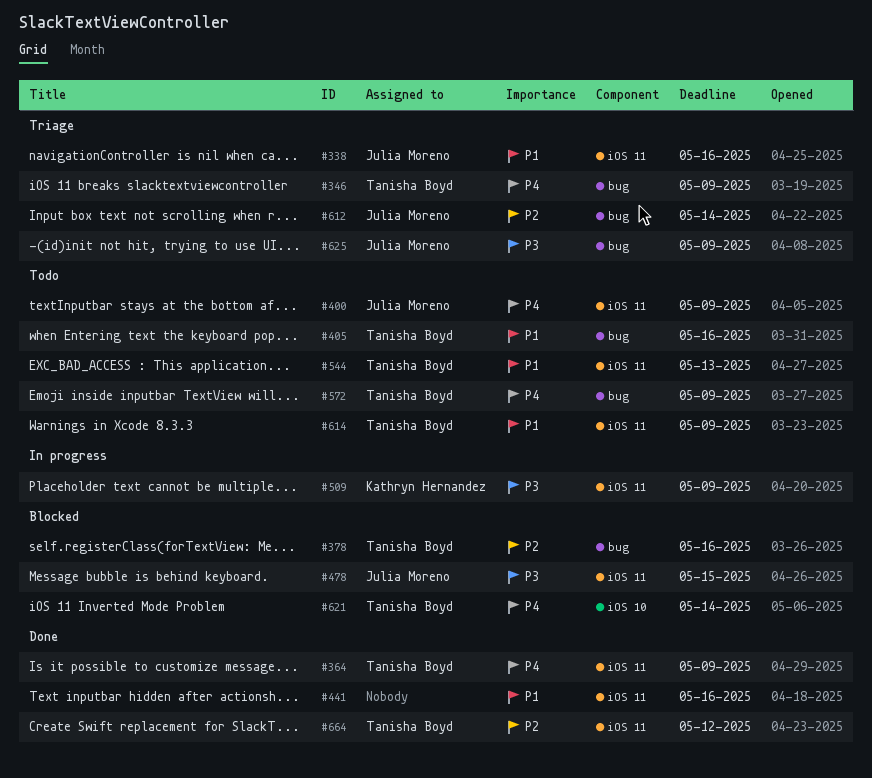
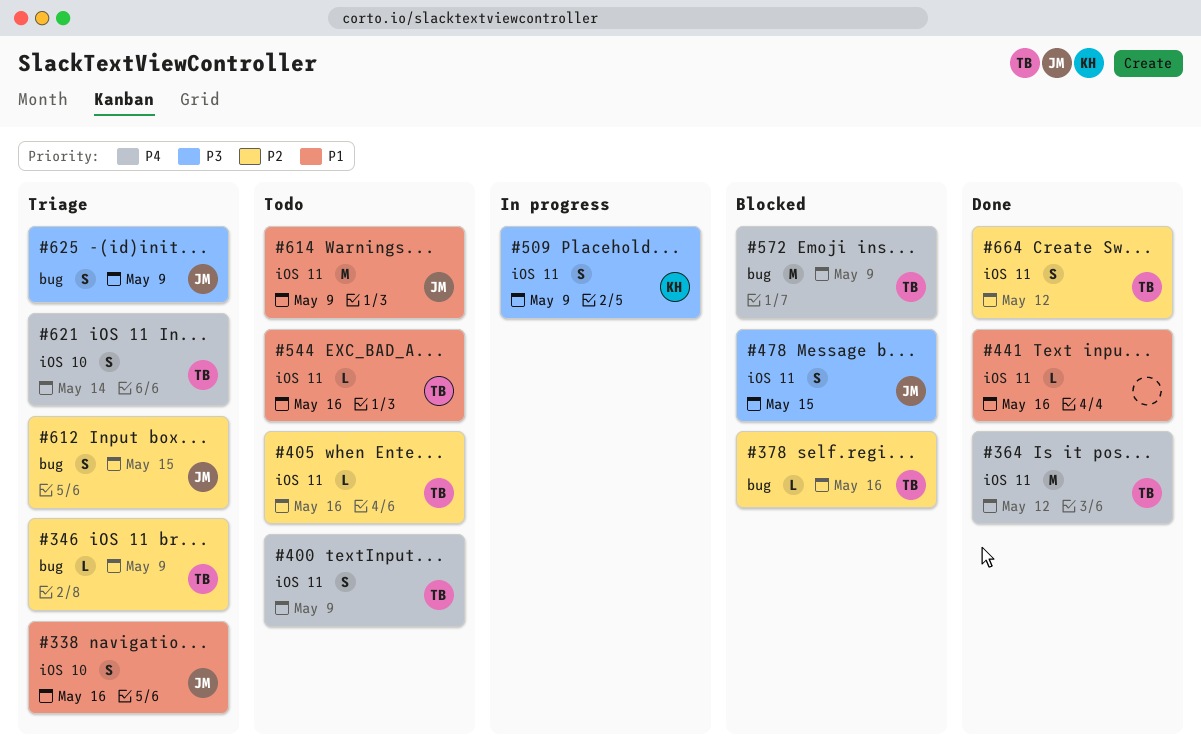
#338, label: iOS 11 -> iOS 10
#346, priority: P4 -> P2
#364, due: May 9 -> May 12
#400, owner: Julia Moreno -> Tanisha Boyd
#405, priority: P1 -> P2
#405, label: bug -> iOS 11
#544, due: May 13 -> May 16
#572, status: Todo -> Blocked
#612, due: May 14 -> May 15
#614, owner: Tanisha Boyd -> Julia Moreno
#621, status: Blocked -> Triage

